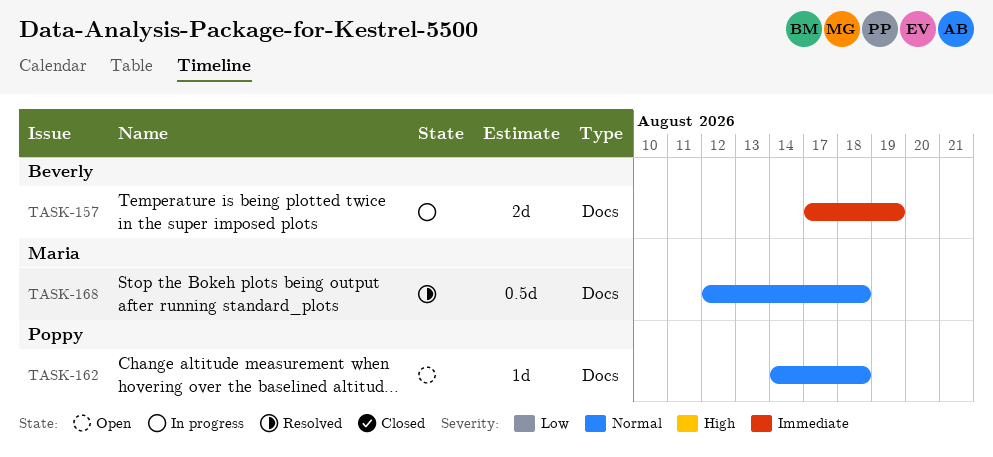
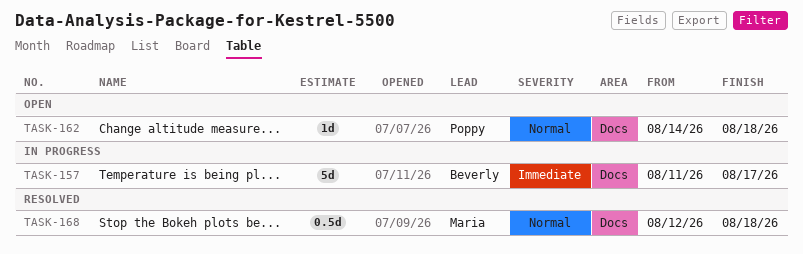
TASK-157, estimate: 2d -> 5d
TASK-157, start: Aug 17 -> Aug 11
TASK-157, due: Aug 19 -> Aug 17

